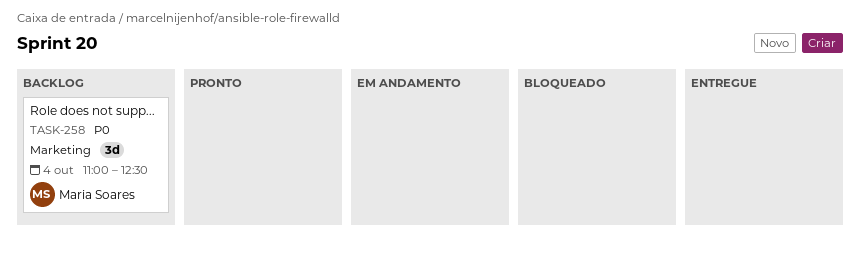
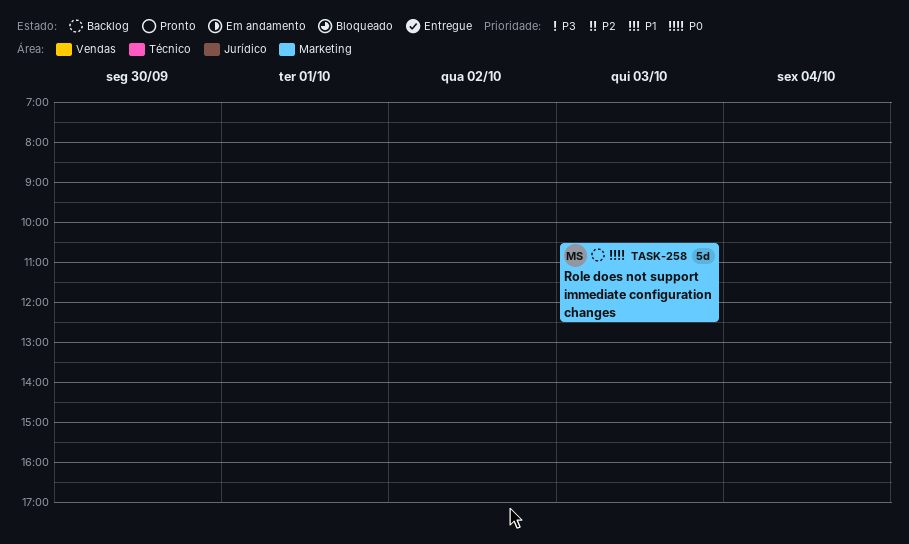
TASK-258, estimate: 3d -> 5d
TASK-258, day: Oct 4 -> Oct 3
TASK-258, begins: 11:00 -> 10:30

